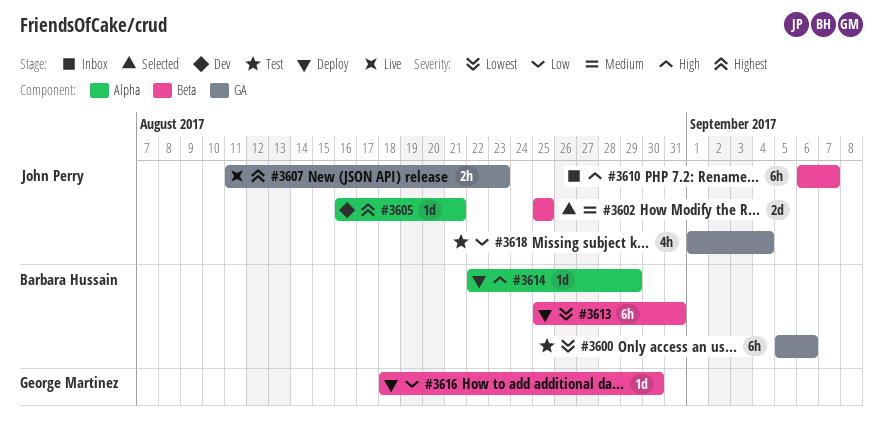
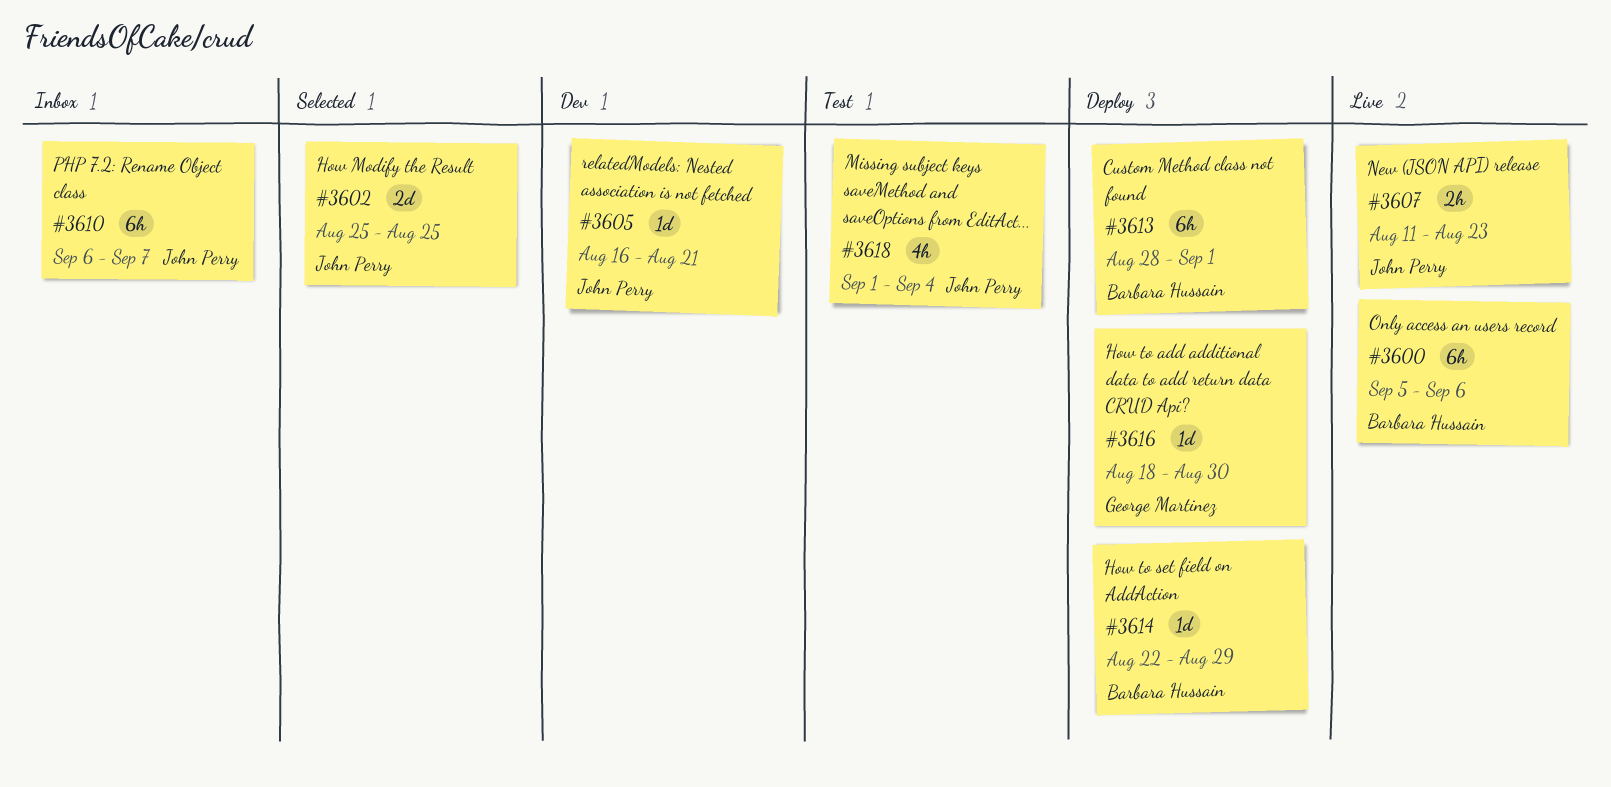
#3600, status: Test -> Live
#3613, start: Aug 25 -> Aug 28
#3613, due: Aug 31 -> Sep 1

